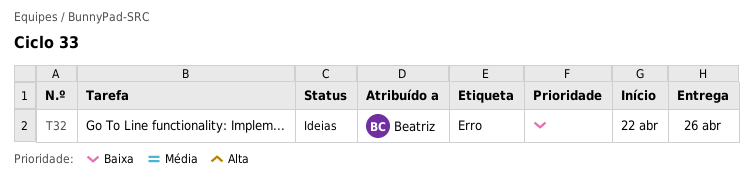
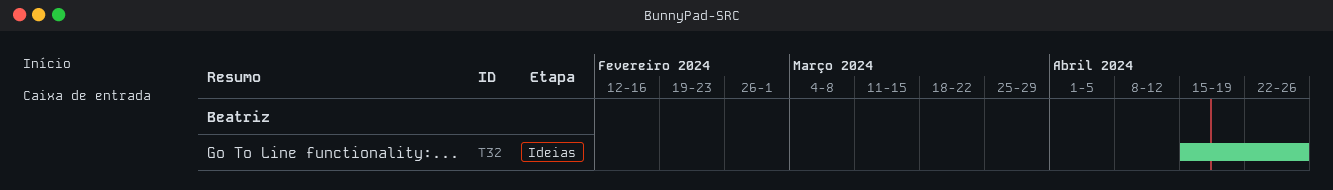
T32, start: Apr 22 -> Apr 15

